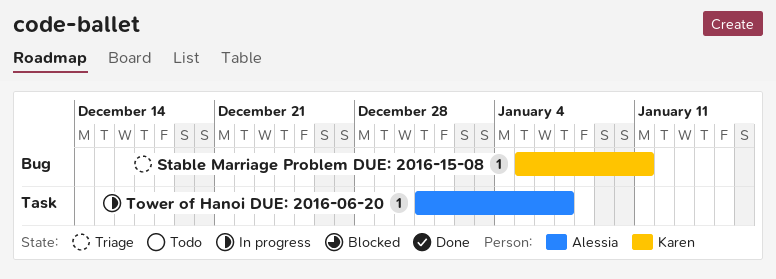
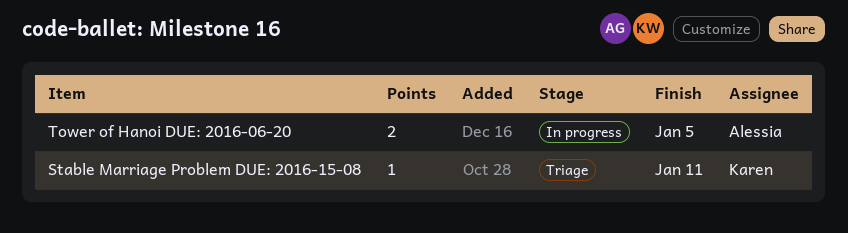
Tower of Hanoi DUE: 2016-06-20, estimate: 1 -> 2
Tower of Hanoi DUE: 2016-06-20, due: Jan 7 -> Jan 5

